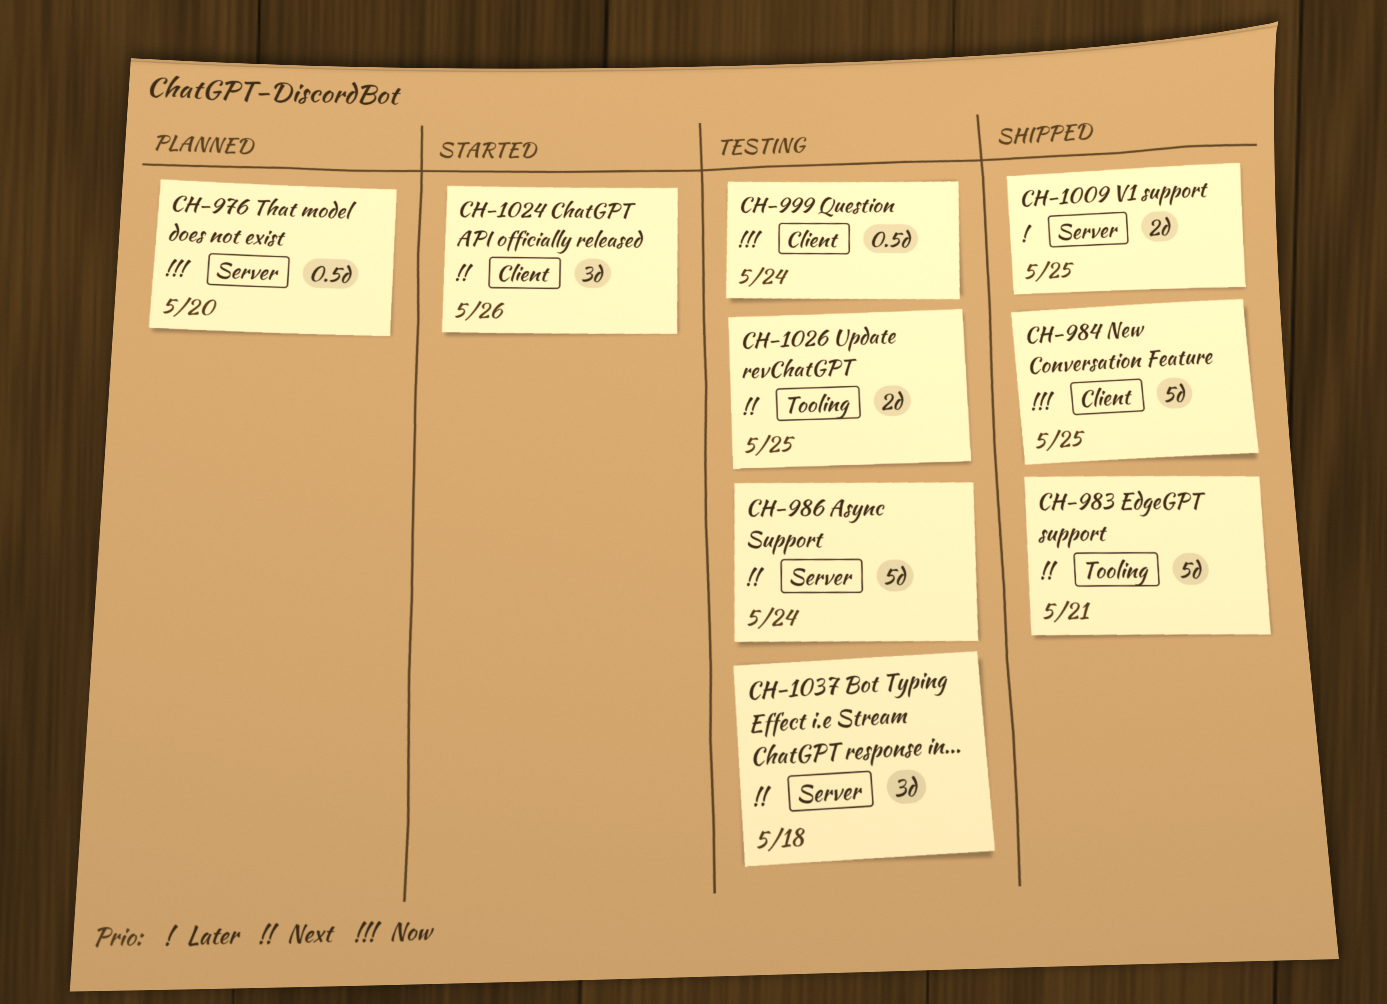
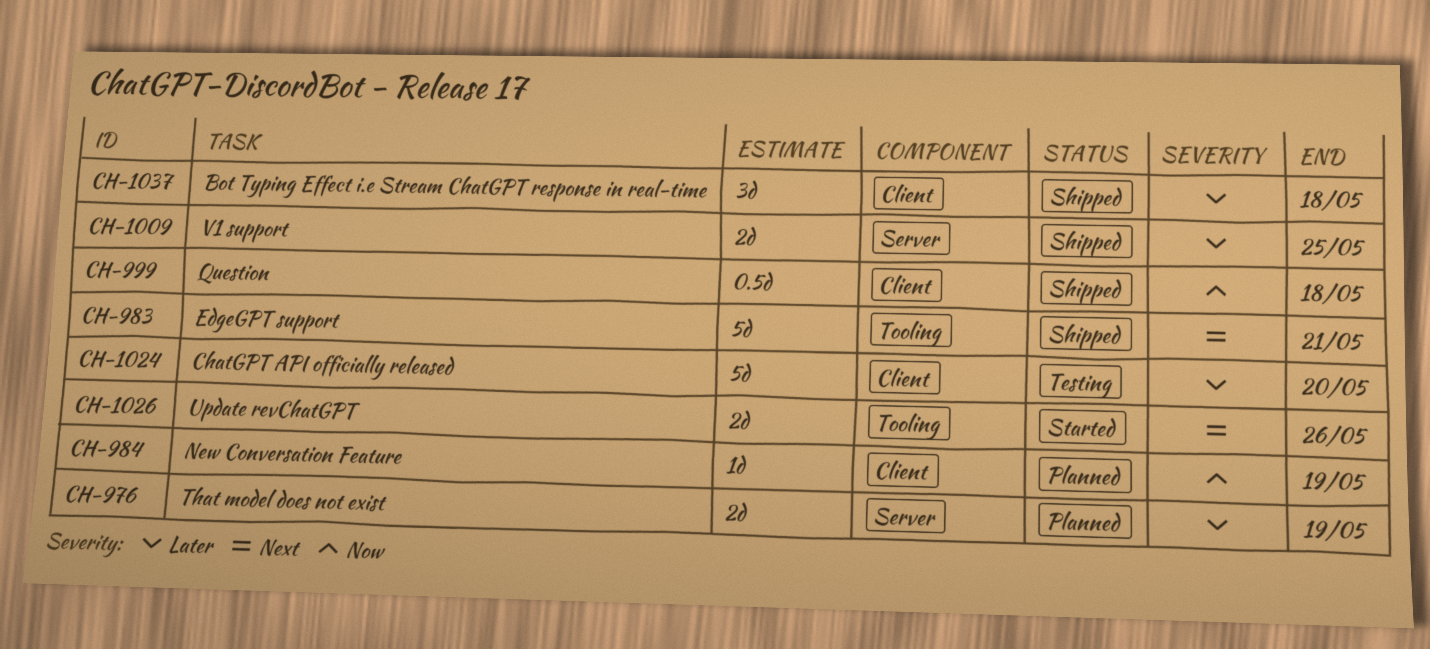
CH-976, priority: Now -> Later
CH-976, estimate: 0.5d -> 2d
CH-976, due: May 20 -> May 19
CH-984, status: Shipped -> Planned
CH-984, estimate: 5d -> 1d
CH-984, due: May 25 -> May 19
CH-986: present -> none
CH-999, status: Testing -> Shipped
CH-999, due: May 24 -> May 18
CH-1024, status: Started -> Testing
CH-1024, priority: Next -> Later
CH-1024, estimate: 3d -> 5d
CH-1024, due: May 26 -> May 20
CH-1026, status: Testing -> Started
CH-1026, due: May 25 -> May 26
CH-1037, status: Testing -> Shipped
CH-1037, priority: Next -> Later
CH-1037, label: Server -> Client

